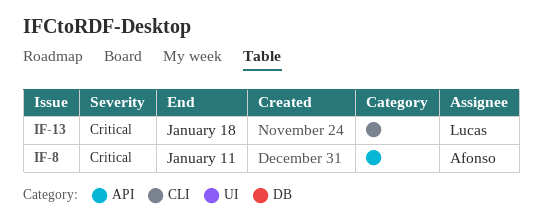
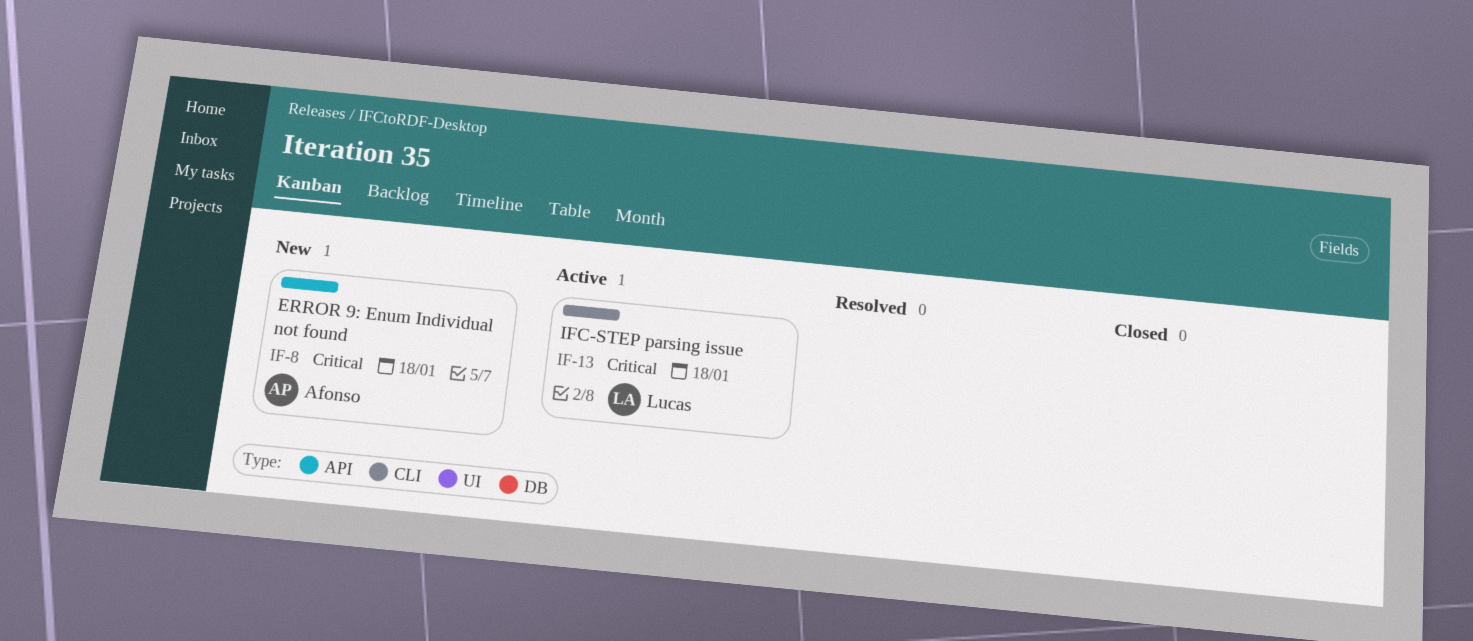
IF-8, due: Jan 11 -> Jan 18

